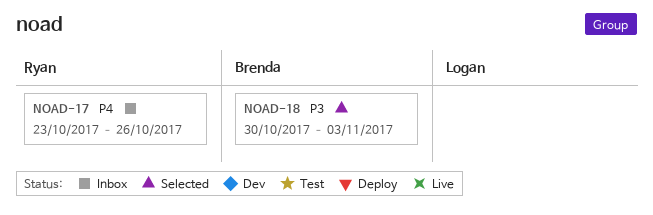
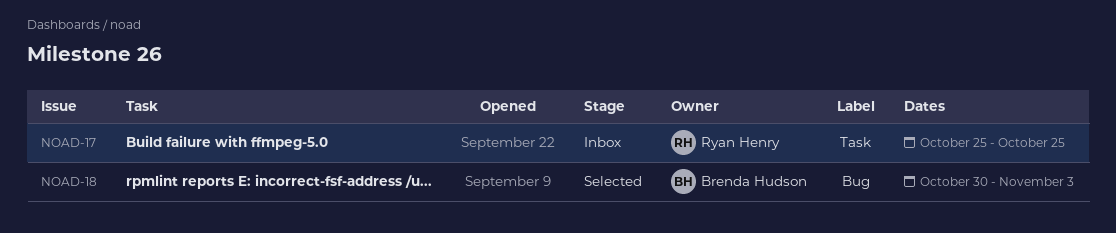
NOAD-17, start: Oct 23 -> Oct 25
NOAD-17, due: Oct 26 -> Oct 25

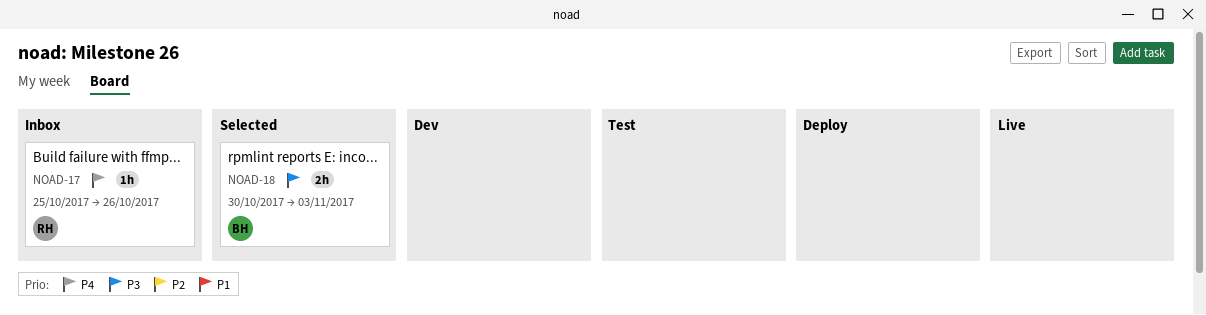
NOAD-17, due: Oct 25 -> Oct 26

